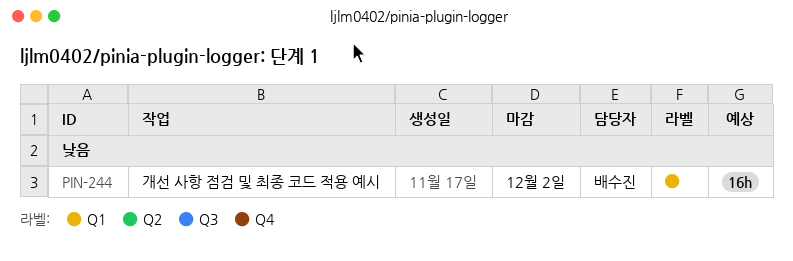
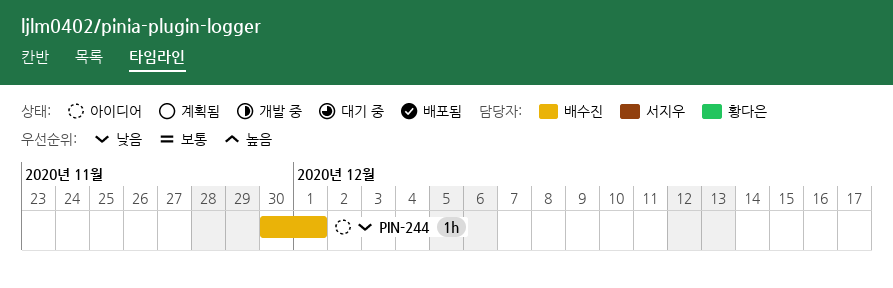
PIN-244, estimate: 16h -> 1h
PIN-244, due: Dec 2 -> Dec 1

